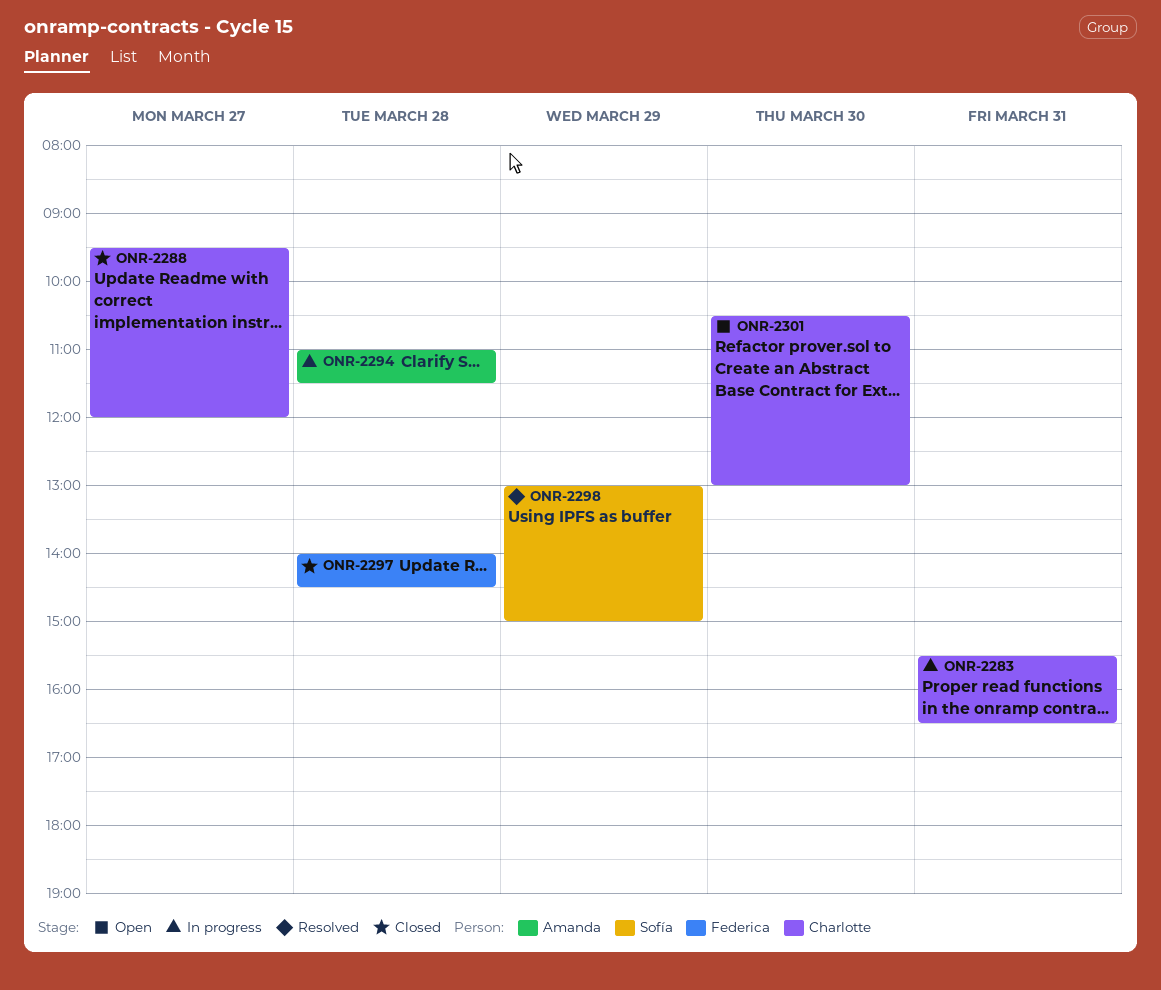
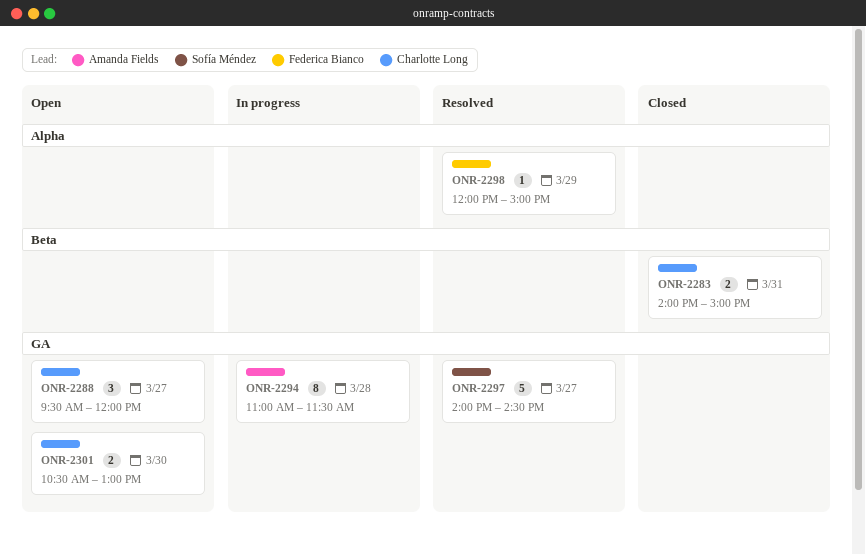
ONR-2283, status: In progress -> Closed
ONR-2283, begins: 15:30 -> 14:00
ONR-2283, ends: 16:30 -> 15:00
ONR-2288, status: Closed -> Open
ONR-2297, status: Closed -> Resolved
ONR-2297, owner: Federica Bianco -> Sofía Méndez
ONR-2297, day: Mar 28 -> Mar 27
ONR-2298, owner: Sofía Méndez -> Federica Bianco
ONR-2298, begins: 13:00 -> 12:00

